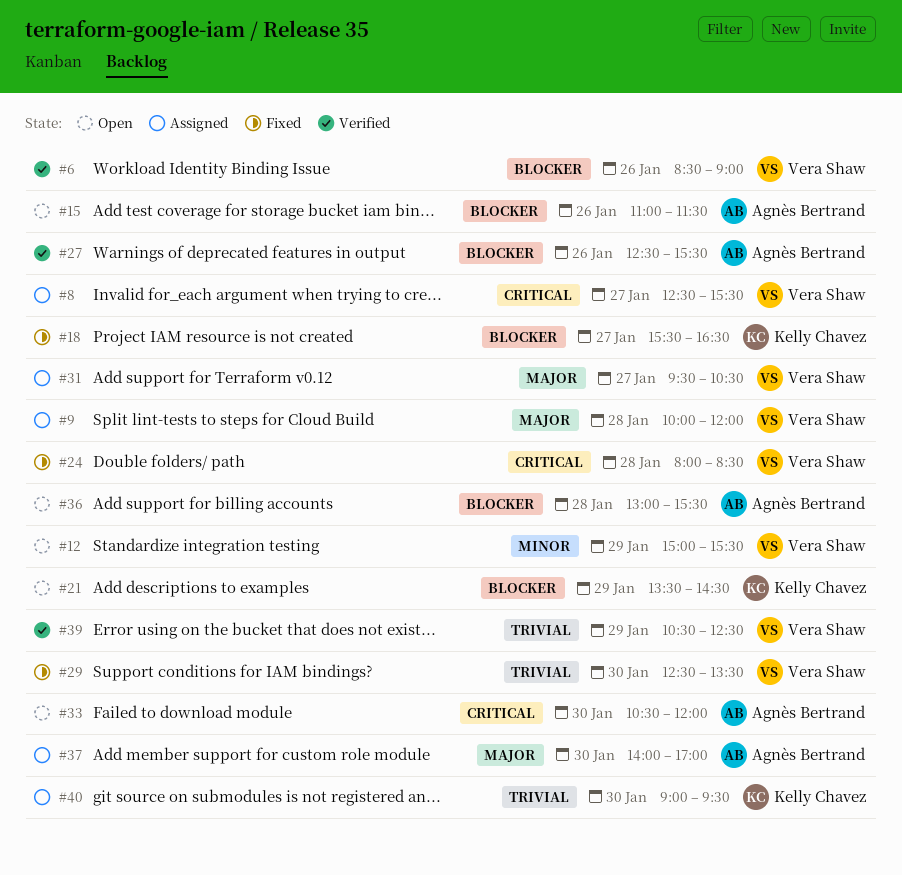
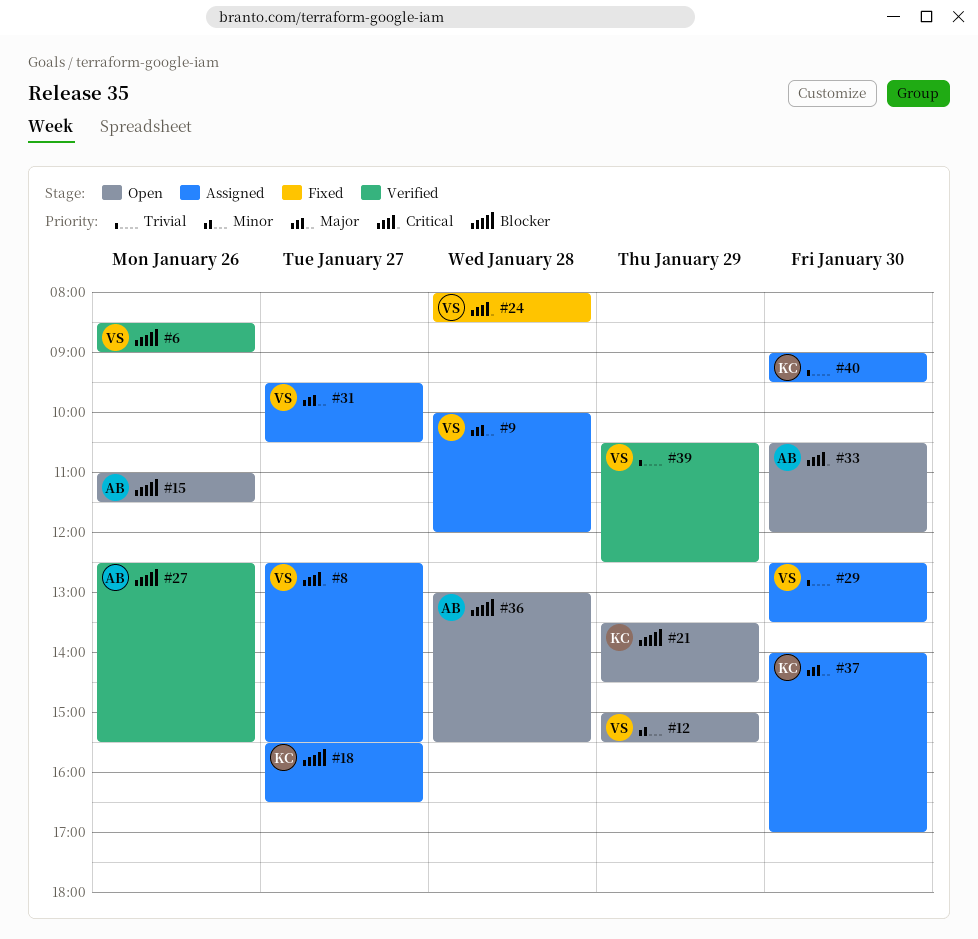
#18, status: Fixed -> Assigned
#29, status: Fixed -> Assigned
#37, owner: Agnès Bertrand -> Kelly Chavez

